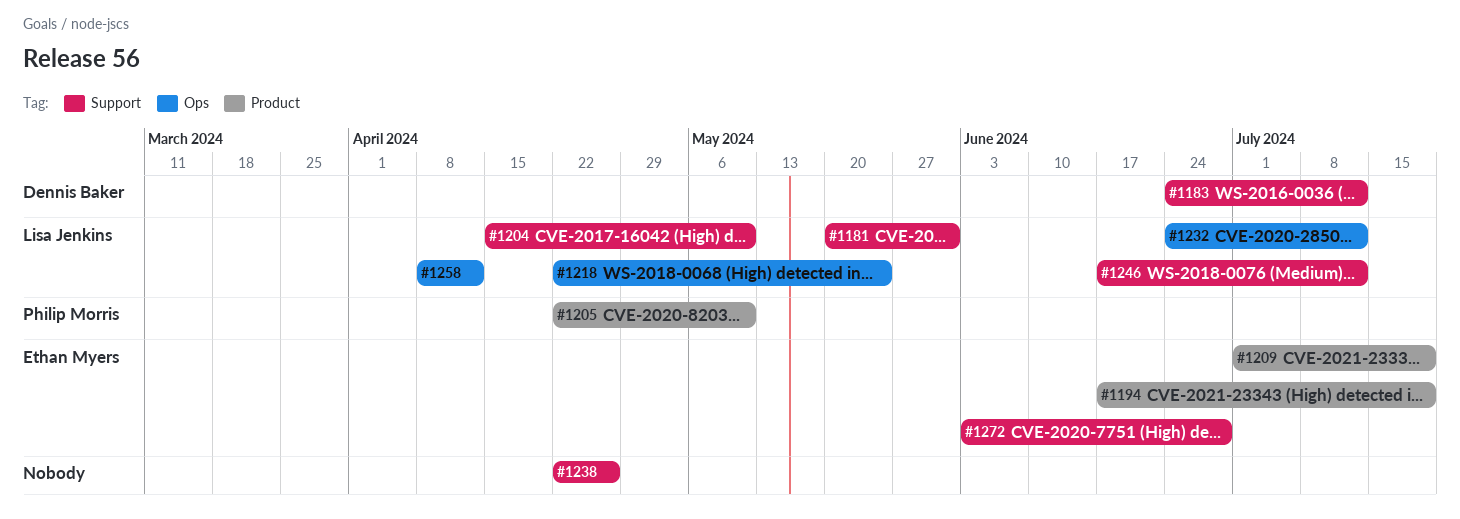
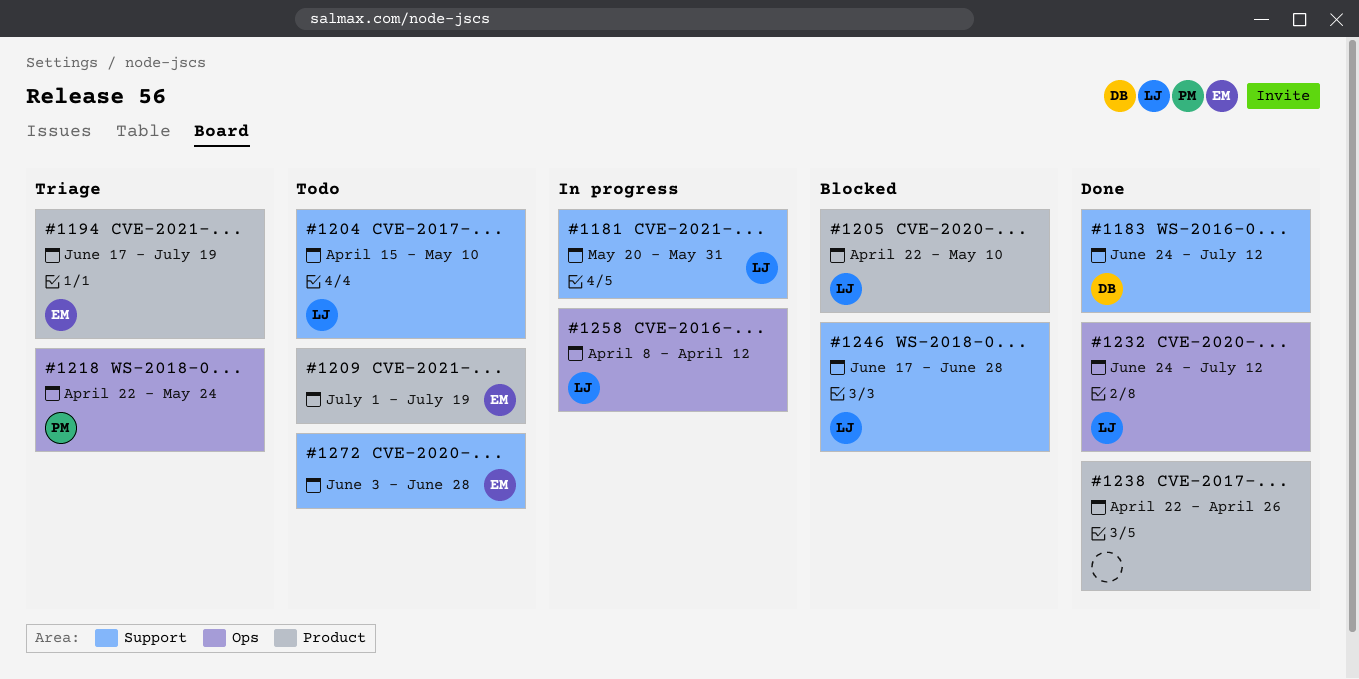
#1205, owner: Philip Morris -> Lisa Jenkins
#1218, owner: Lisa Jenkins -> Philip Morris
#1238, label: Support -> Product
#1246, due: Jul 12 -> Jun 28

